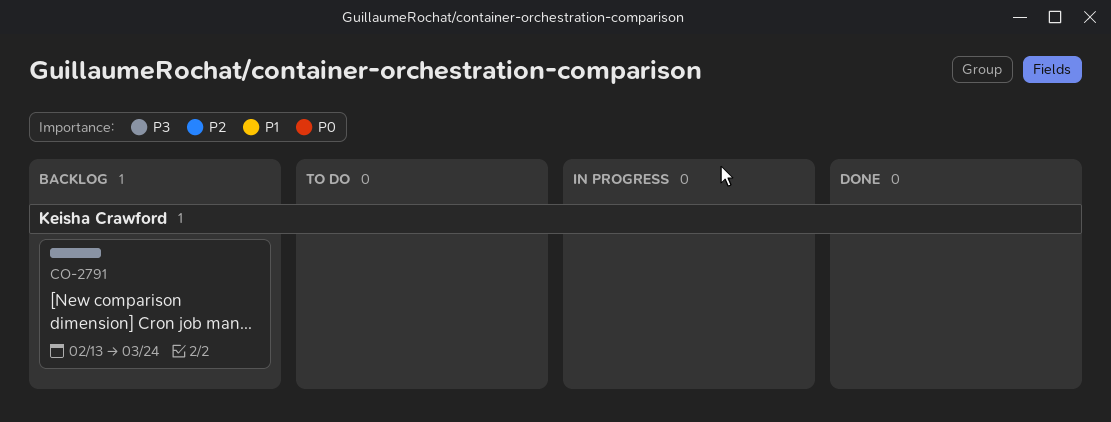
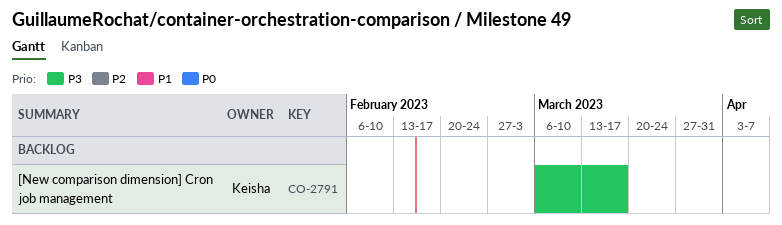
CO-2791, start: Feb 13 -> Mar 6
CO-2791, due: Mar 24 -> Mar 17

